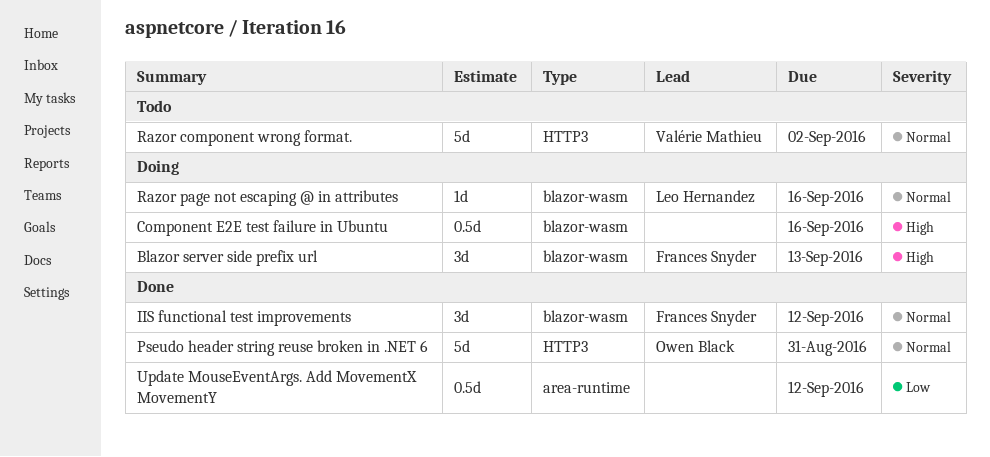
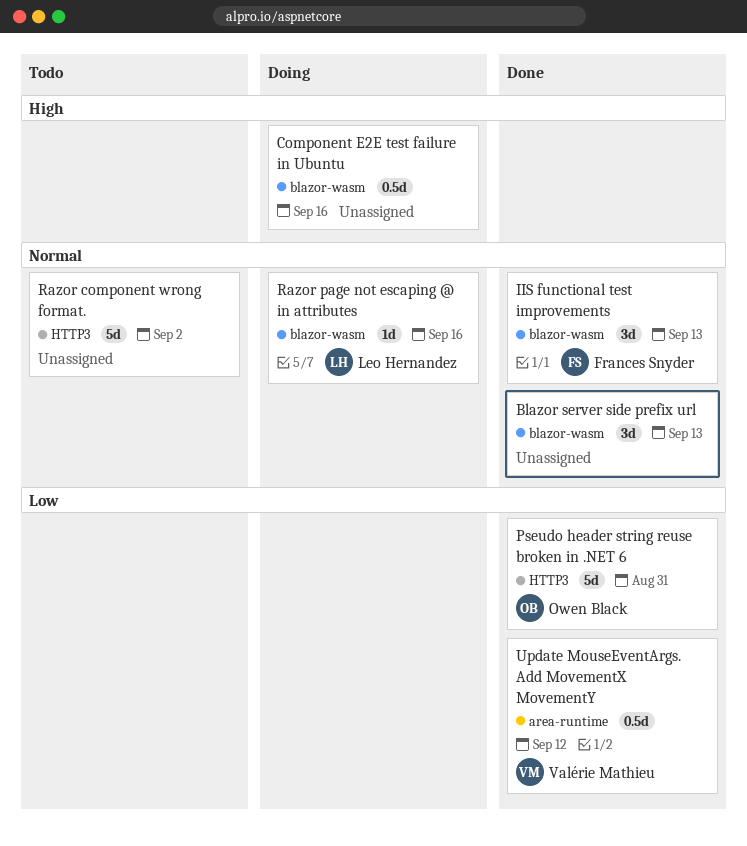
Blazor server side prefix url, status: Doing -> Done
Blazor server side prefix url, owner: Frances Snyder -> none
Blazor server side prefix url, priority: High -> Normal
IIS functional test improvements, due: Sep 12 -> Sep 13
Pseudo header string reuse broken in .NET 6, priority: Normal -> Low
Razor component wrong format., owner: Valérie Mathieu -> none
Update MouseEventArgs. Add MovementX MovementY, owner: none -> Valérie Mathieu

